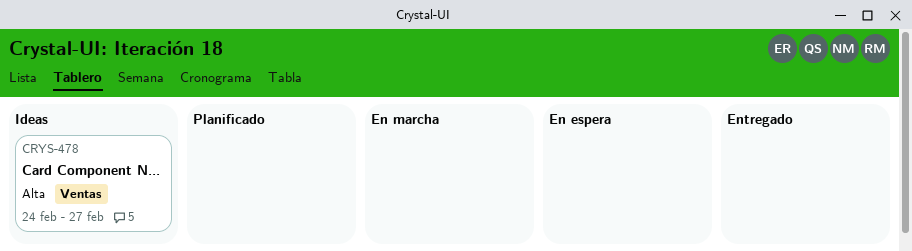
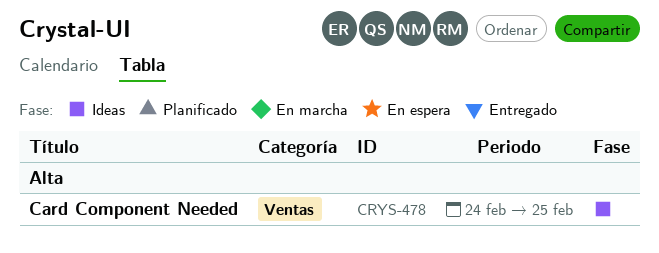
CRYS-478, due: Feb 27 -> Feb 25

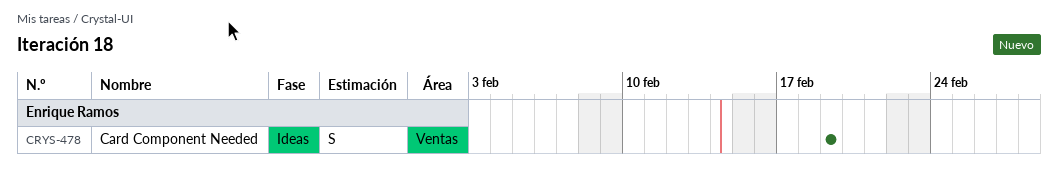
CRYS-478, start: Feb 24 -> Feb 19
CRYS-478, due: Feb 25 -> Feb 19

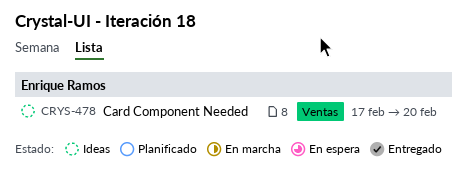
CRYS-478, start: Feb 19 -> Feb 17
CRYS-478, due: Feb 19 -> Feb 20

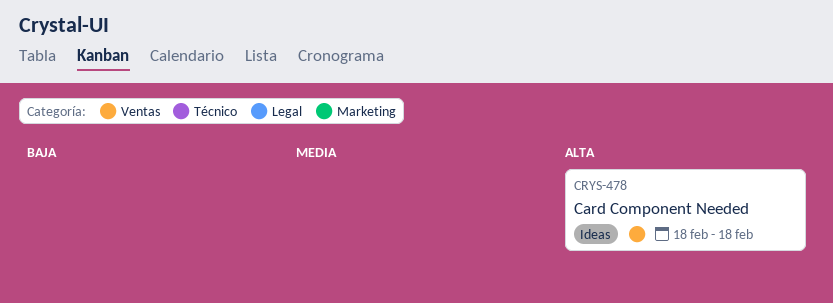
CRYS-478, start: Feb 17 -> Feb 18
CRYS-478, due: Feb 20 -> Feb 18

